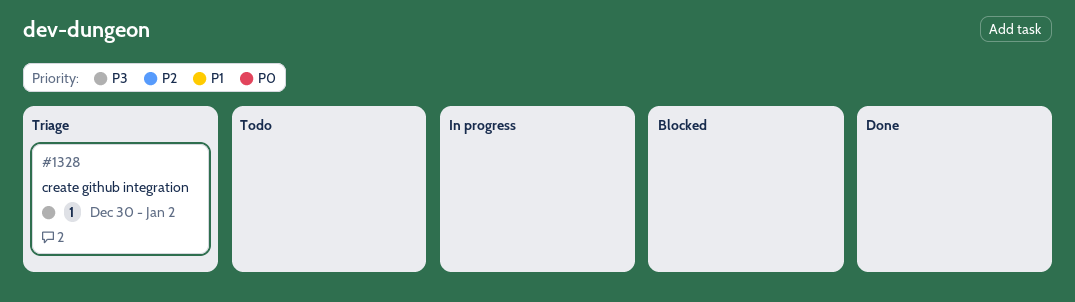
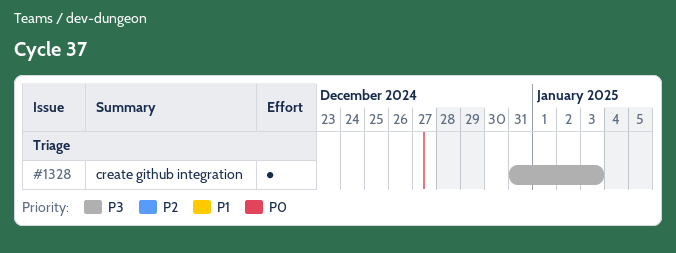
#1328, start: Dec 30 -> Dec 31
#1328, due: Jan 2 -> Jan 3

